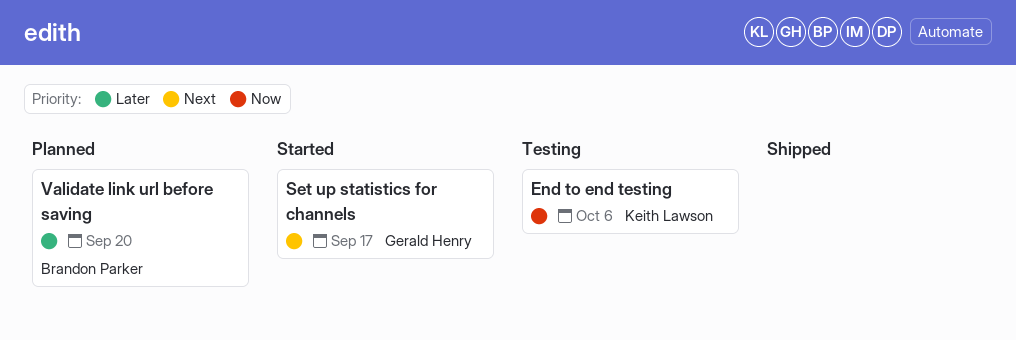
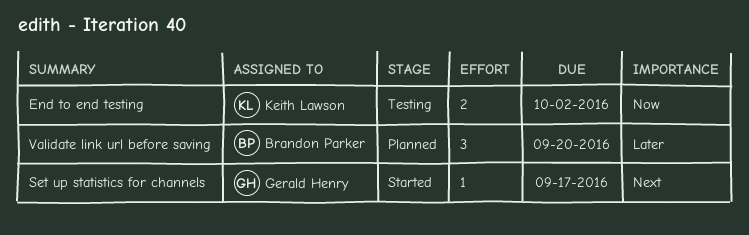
End to end testing, due: Oct 6 -> Oct 2

